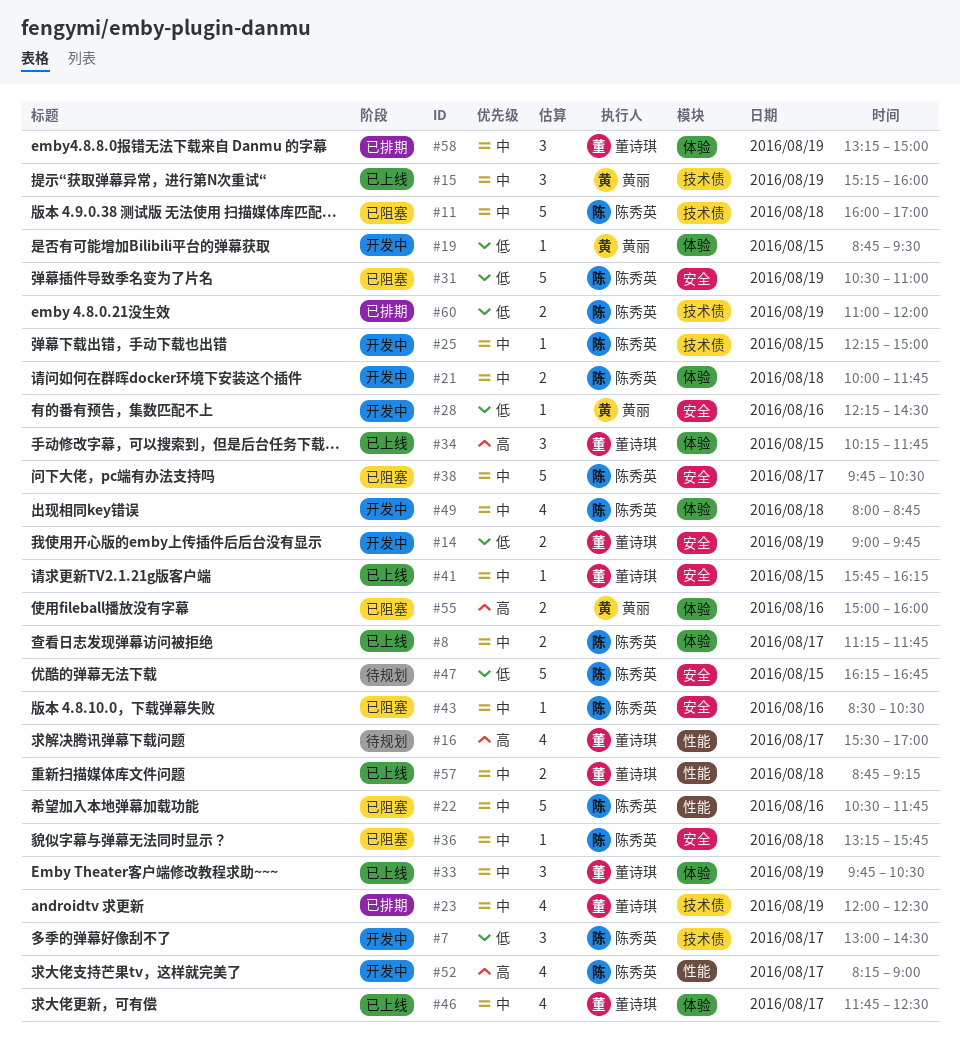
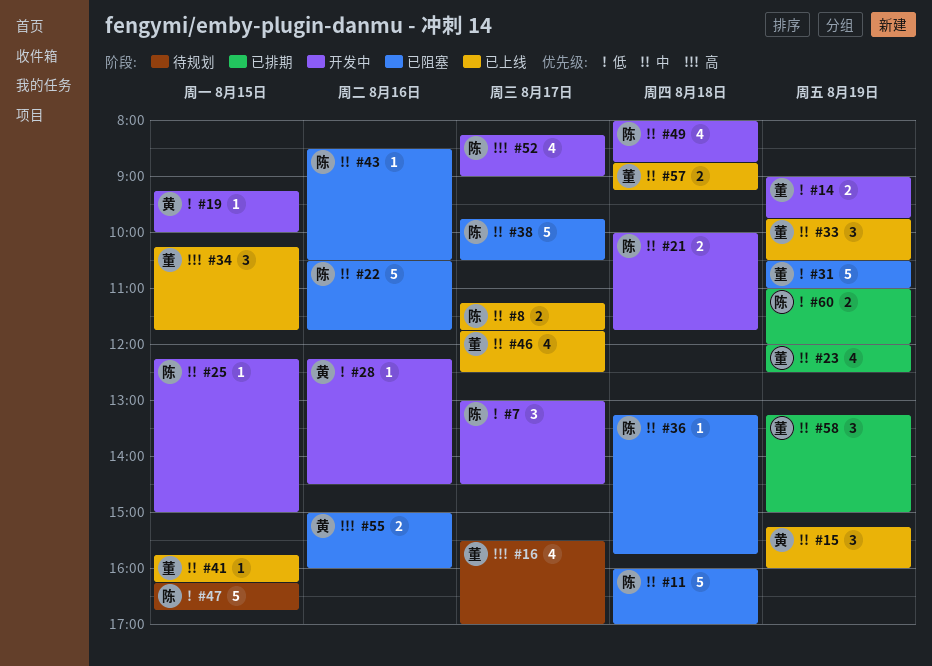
#19, begins: 08:45 -> 09:15
#19, ends: 09:30 -> 10:00
#31, owner: 陈秀英 -> 董诗琪

